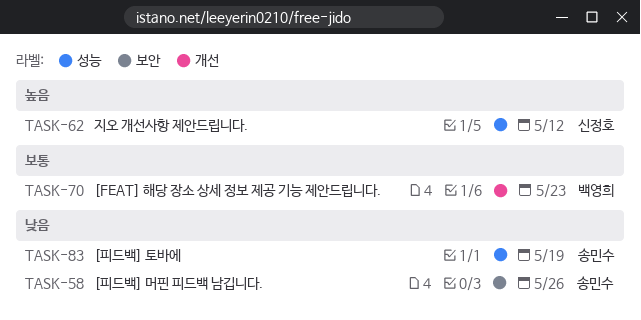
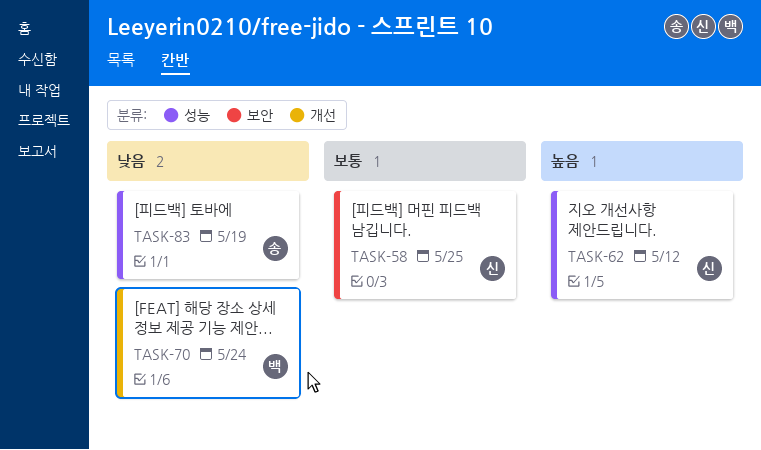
TASK-58, owner: 송민수 -> 신정호
TASK-58, priority: 낮음 -> 보통
TASK-58, due: May 26 -> May 25
TASK-70, priority: 보통 -> 낮음
TASK-70, due: May 23 -> May 24

